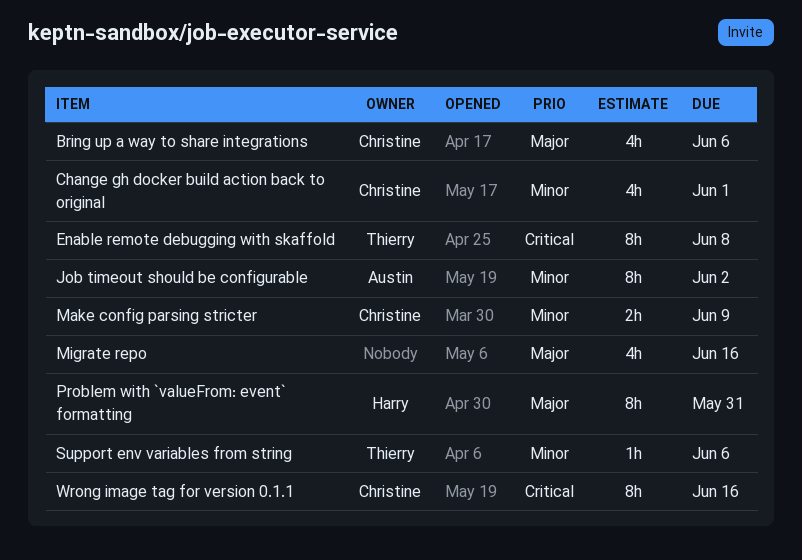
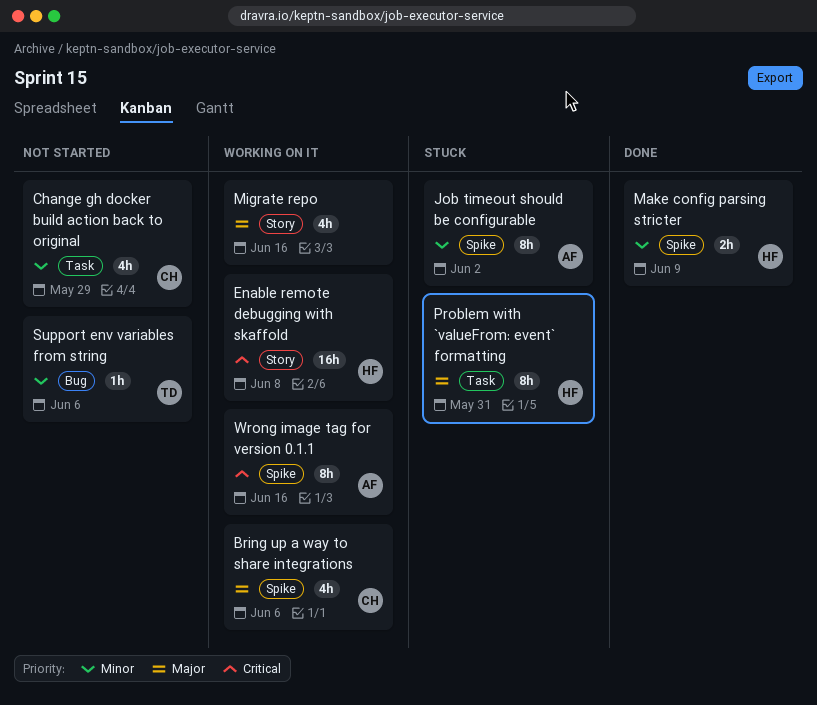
Change gh docker build action back to original, due: Jun 1 -> May 29
Enable remote debugging with skaffold, owner: Thierry -> Harry
Enable remote debugging with skaffold, estimate: 8h -> 16h
Make config parsing stricter, owner: Christine -> Harry
Wrong image tag for version 0.1.1, owner: Christine -> Austin

